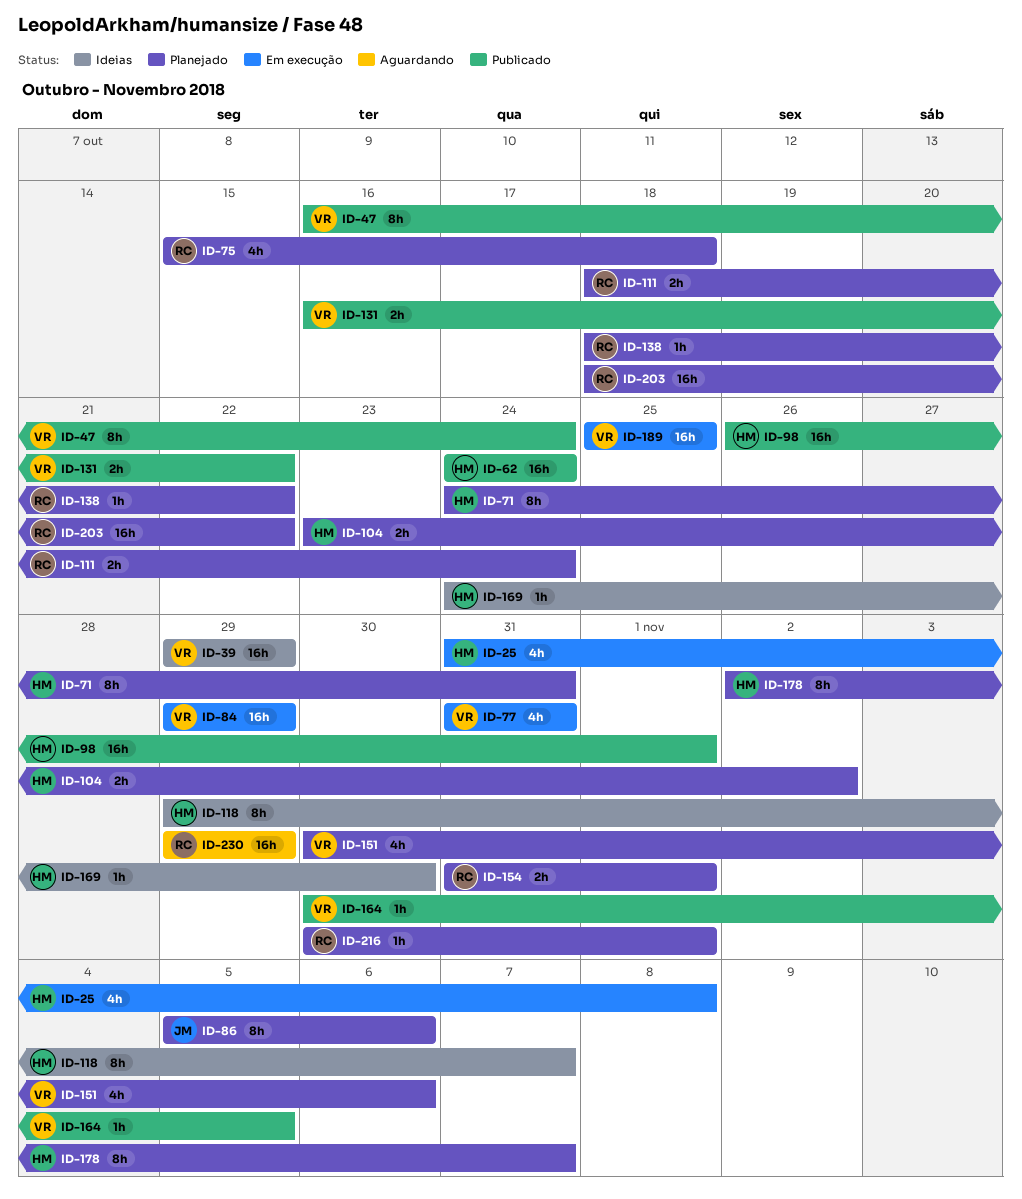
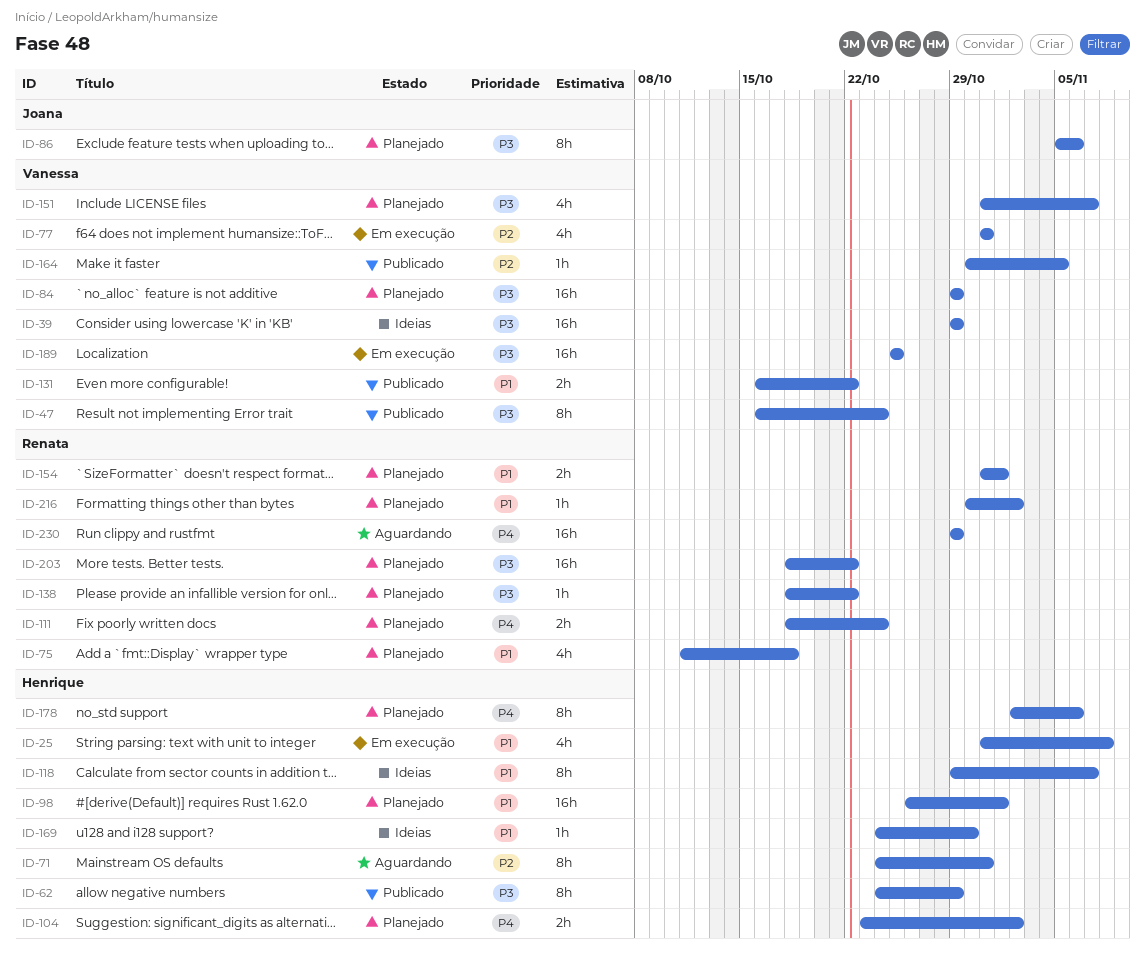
ID-62, estimate: 16h -> 8h
ID-62, due: Oct 24 -> Oct 29
ID-71, status: Planejado -> Aguardando
ID-75, start: Oct 15 -> Oct 11
ID-84, status: Em execução -> Planejado
ID-98, status: Publicado -> Planejado
ID-151, start: Oct 30 -> Oct 31
ID-151, due: Nov 6 -> Nov 7
ID-178, due: Nov 7 -> Nov 6
ID-216, due: Nov 1 -> Nov 2

